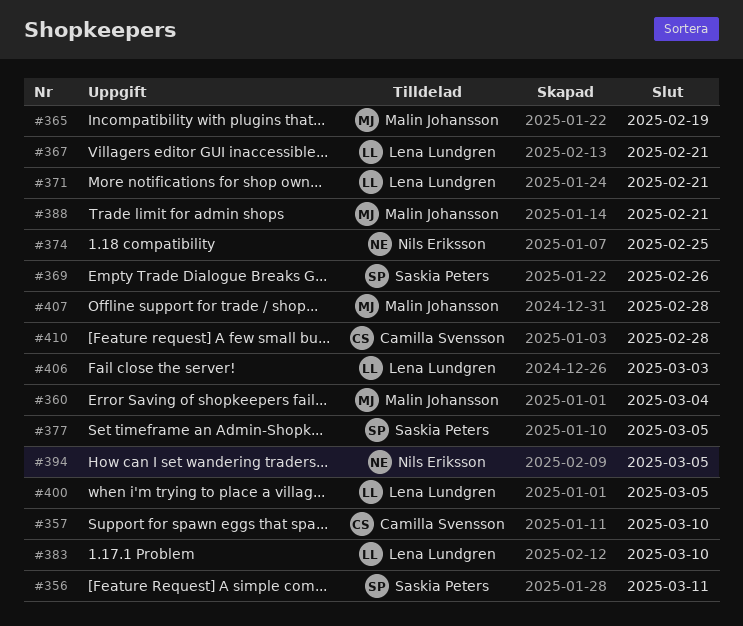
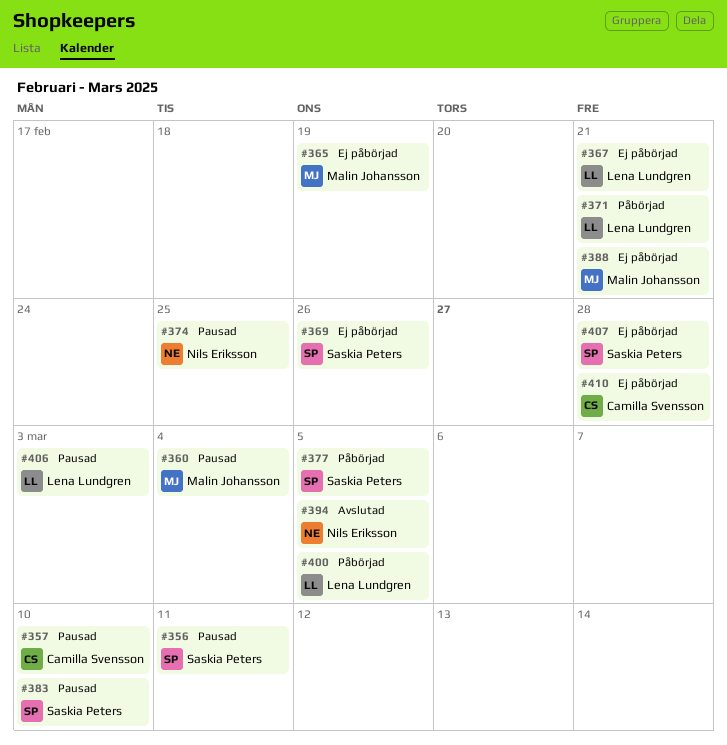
#383, owner: Lena Lundgren -> Saskia Peters
#407, owner: Malin Johansson -> Saskia Peters

